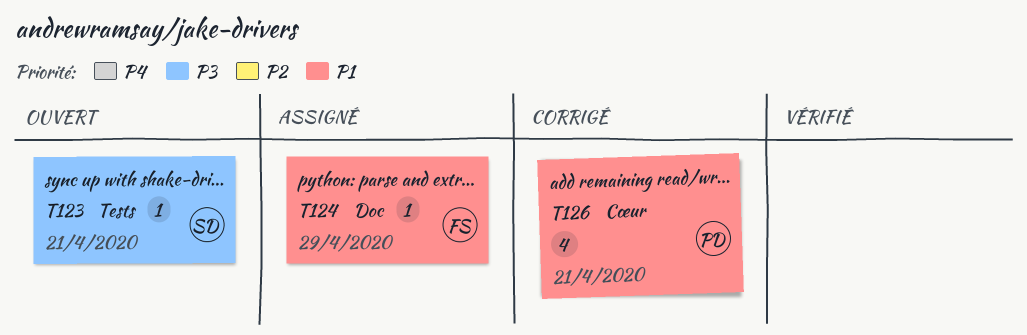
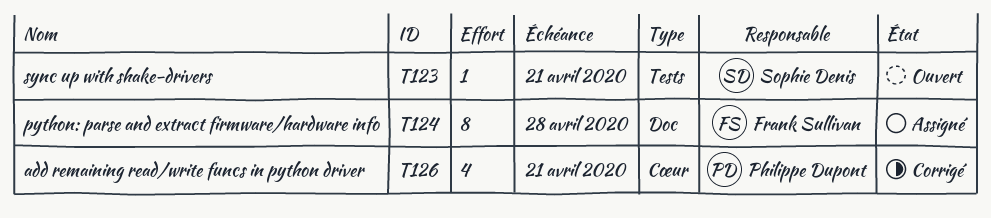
T124, estimate: 1 -> 8
T124, due: Apr 29 -> Apr 28

